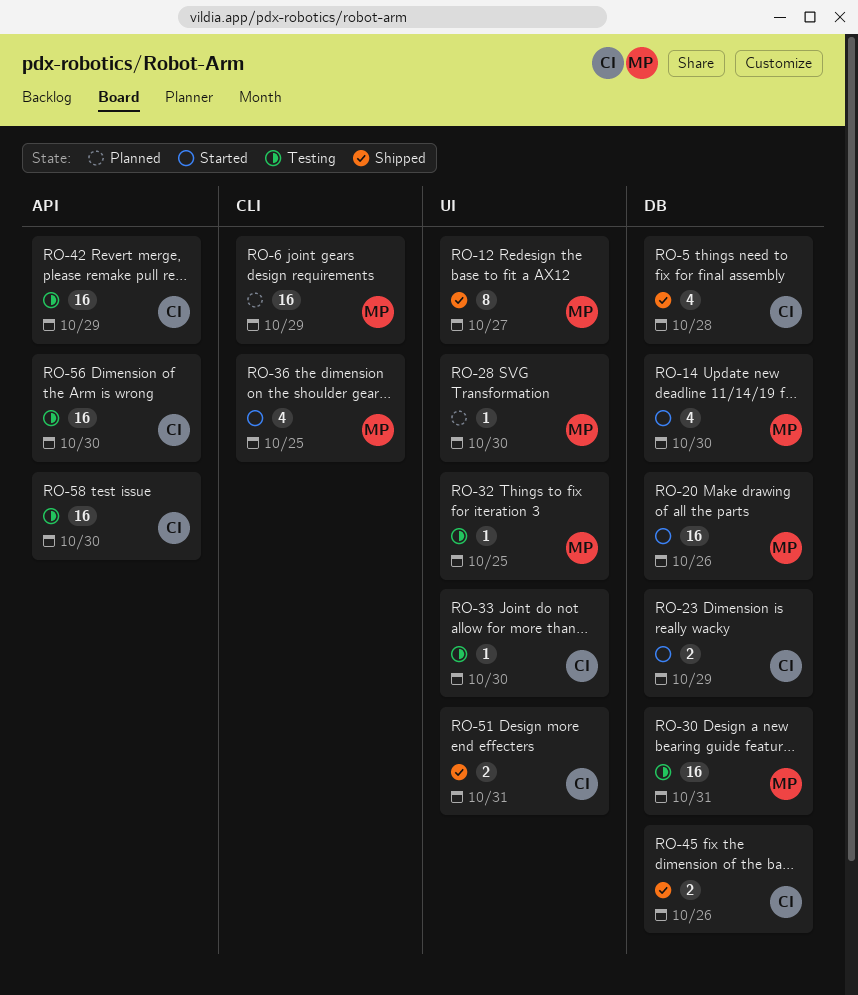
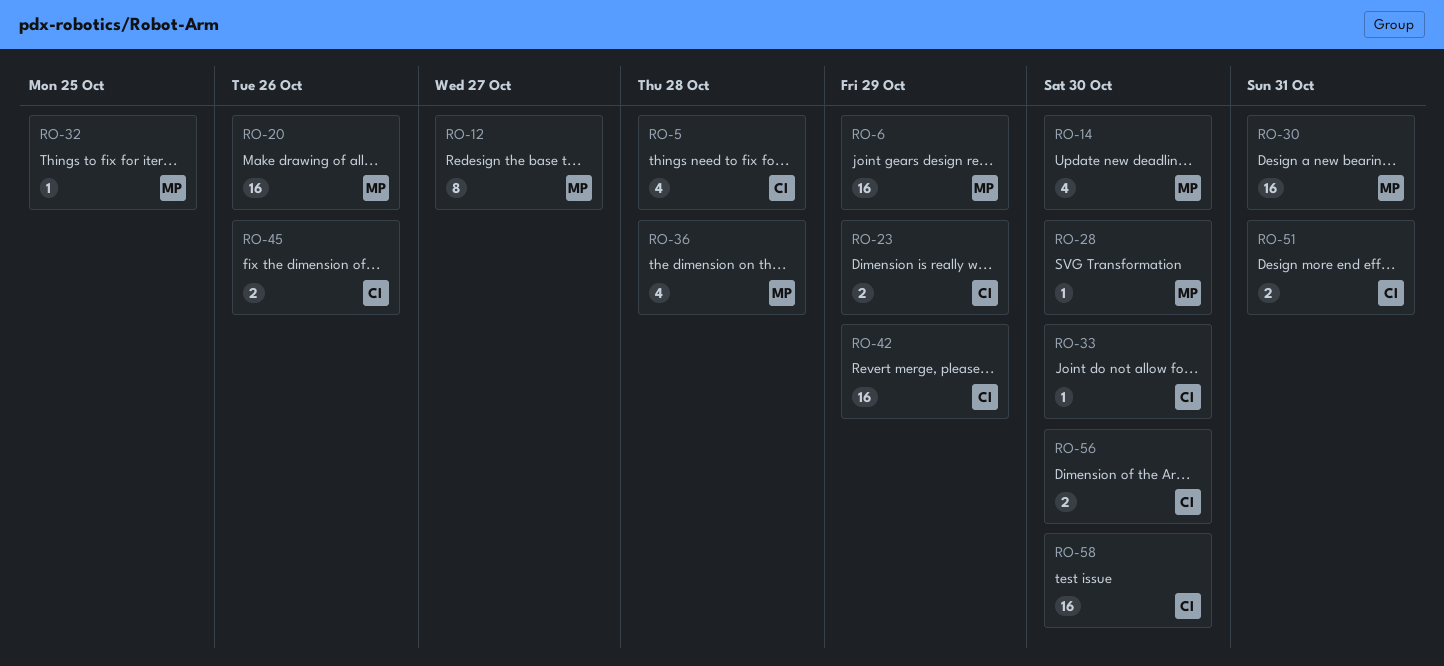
RO-36, due: Oct 25 -> Oct 28
RO-56, estimate: 16 -> 2

